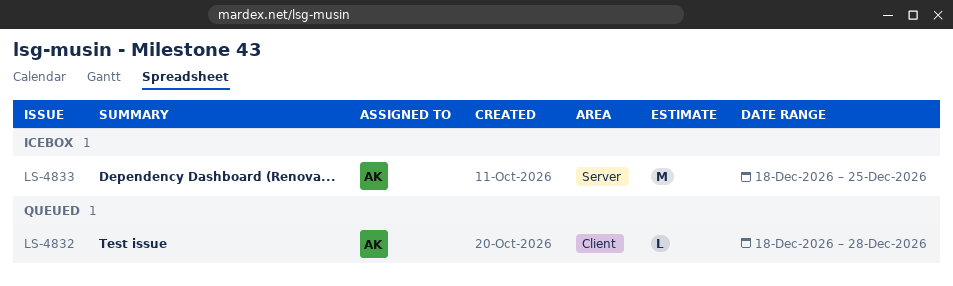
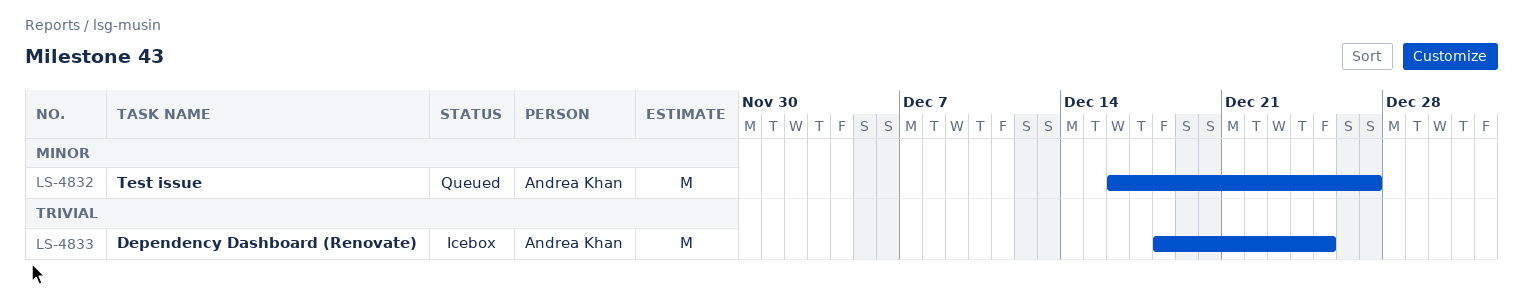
LS-4832, estimate: L -> M
LS-4832, start: Dec 18 -> Dec 16
LS-4832, due: Dec 28 -> Dec 27

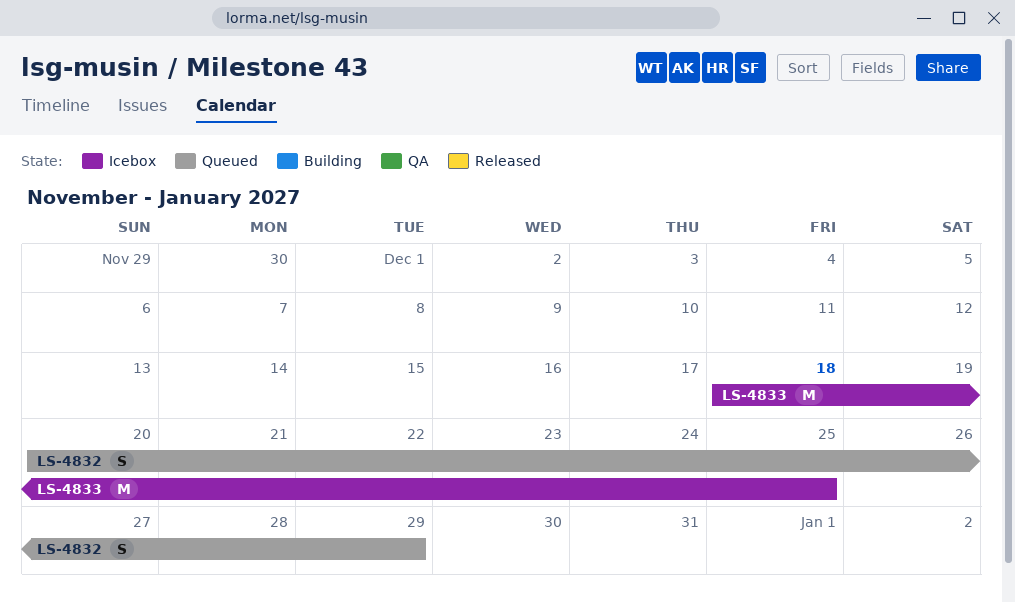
LS-4832, estimate: M -> S
LS-4832, start: Dec 16 -> Dec 20
LS-4832, due: Dec 27 -> Dec 29

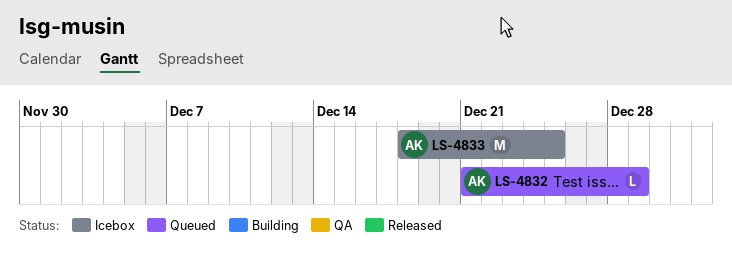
LS-4832, estimate: S -> L
LS-4832, start: Dec 20 -> Dec 21

